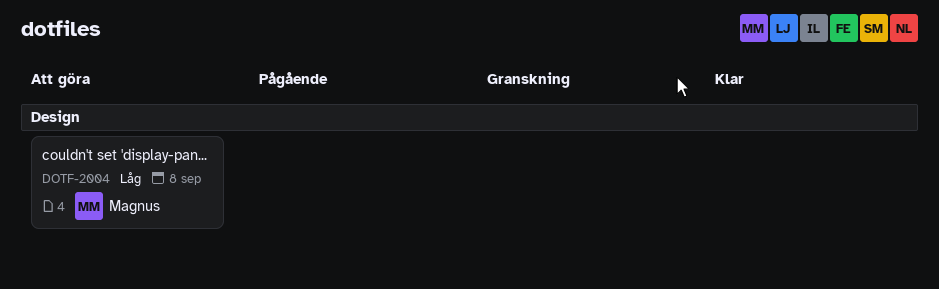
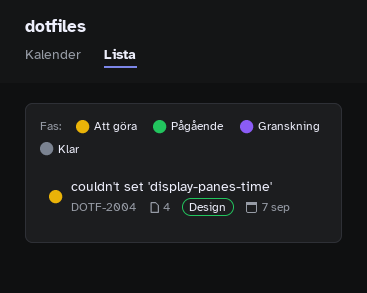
DOTF-2004, due: Sep 8 -> Sep 7

